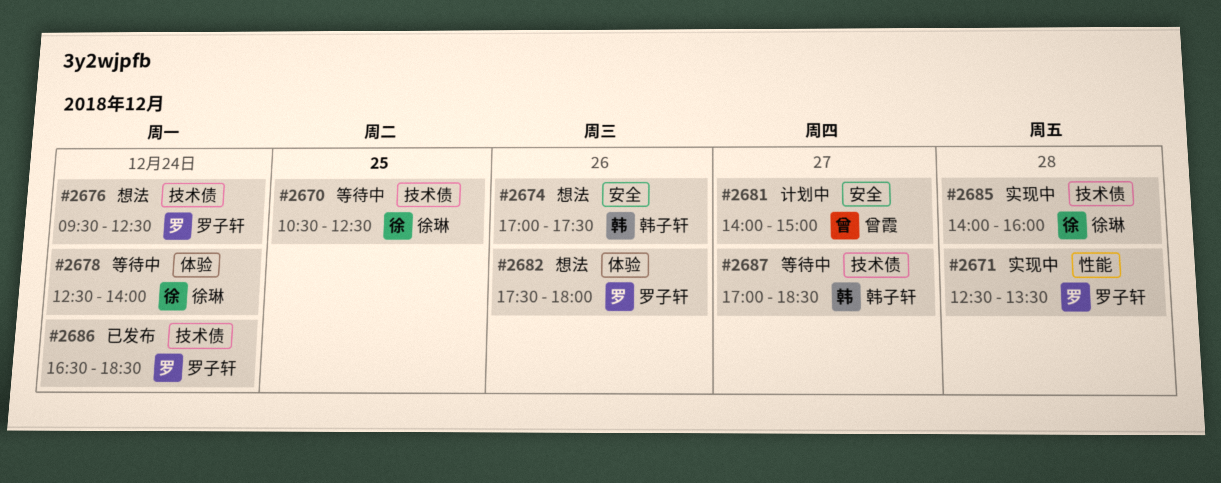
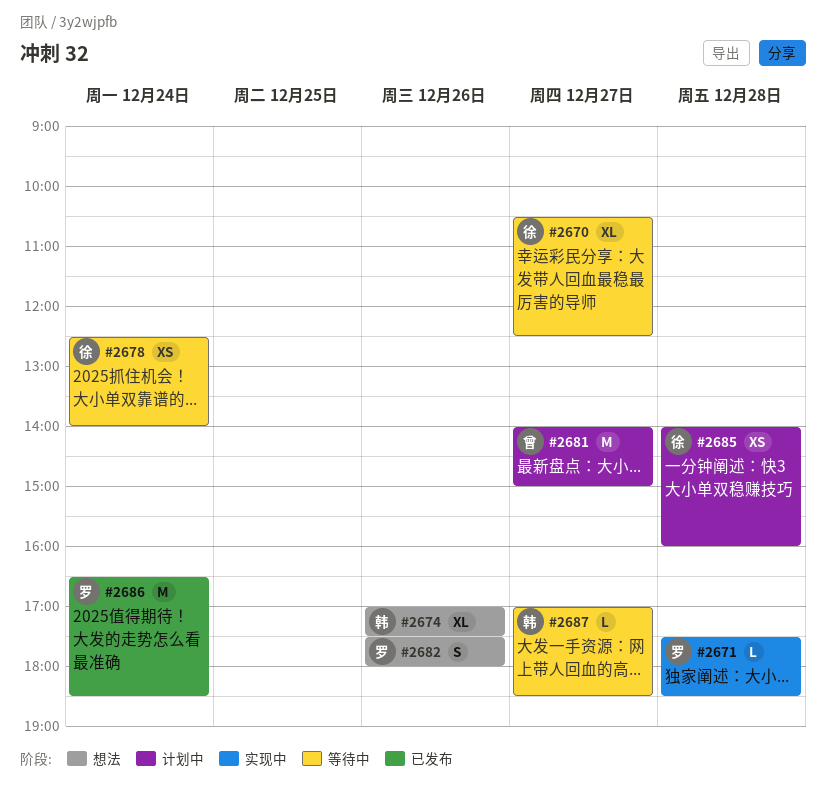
#2670, day: Dec 25 -> Dec 27
#2671, begins: 12:30 -> 17:30
#2671, ends: 13:30 -> 18:30
#2676: present -> none
#2685, status: 实现中 -> 计划中

